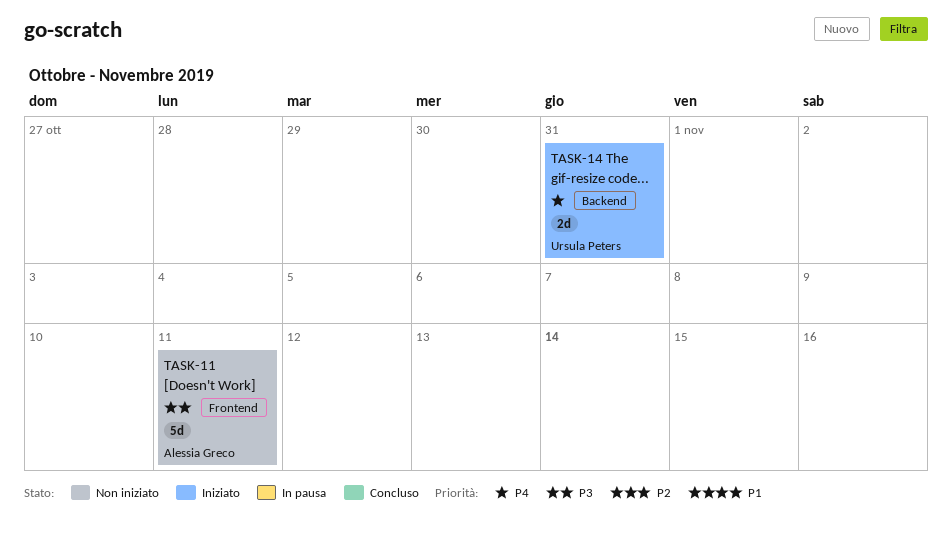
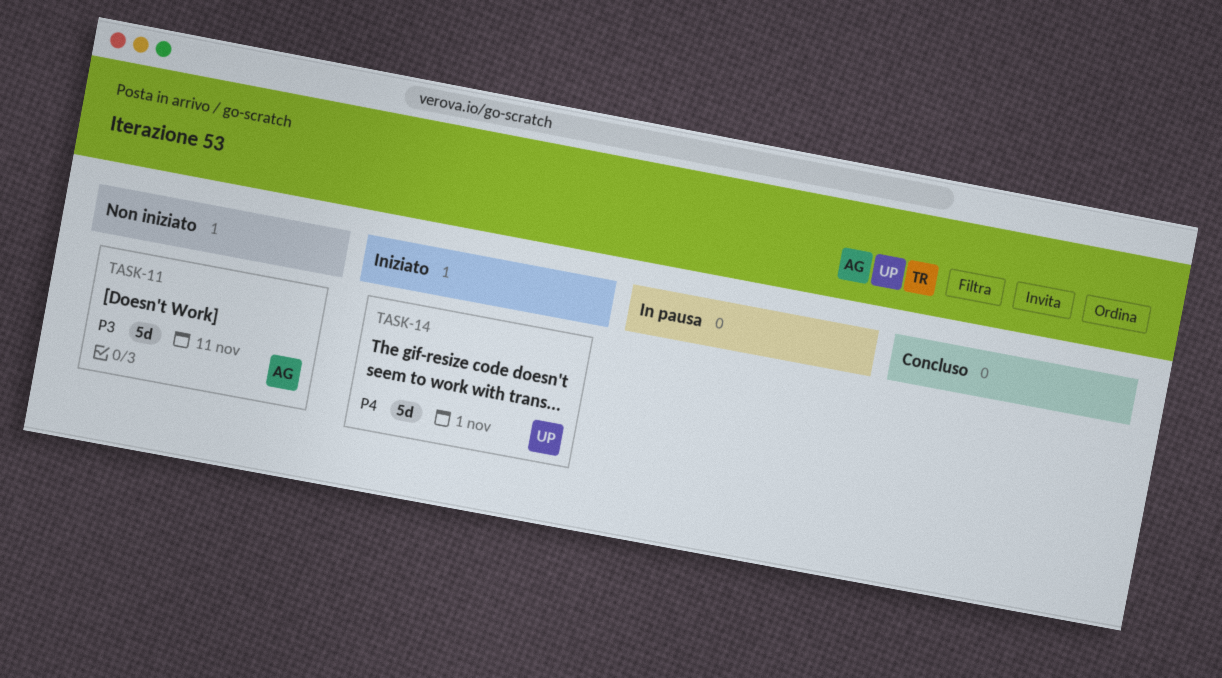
TASK-14, estimate: 2d -> 5d
TASK-14, due: Oct 31 -> Nov 1

